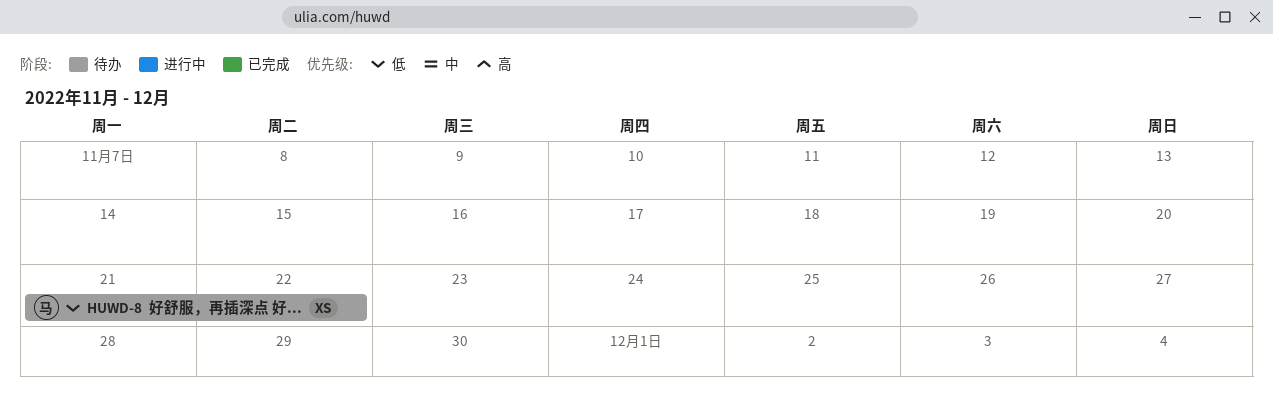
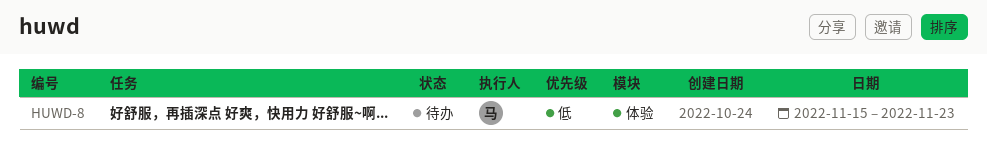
HUWD-8, start: Nov 21 -> Nov 15
HUWD-8, due: Nov 22 -> Nov 23

